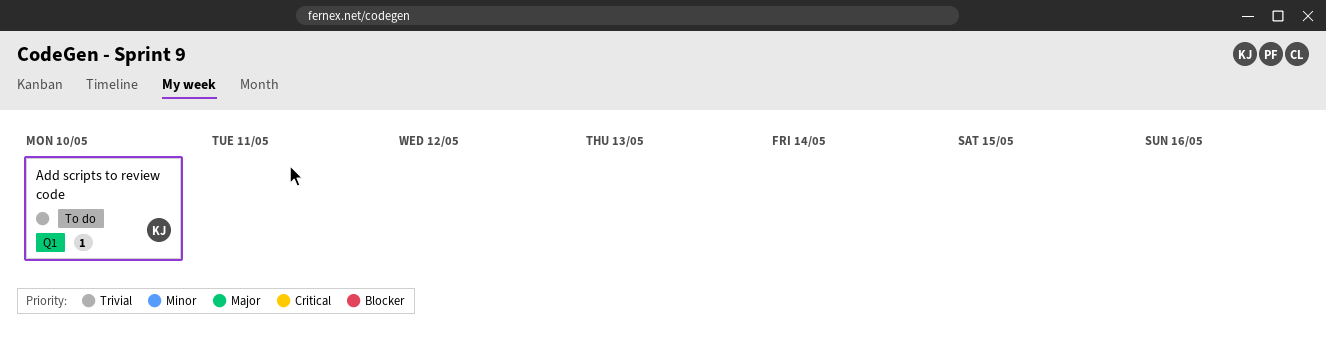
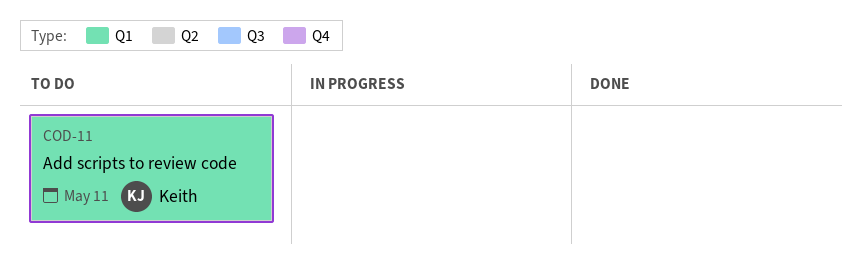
Add scripts to review code, due: May 10 -> May 11

